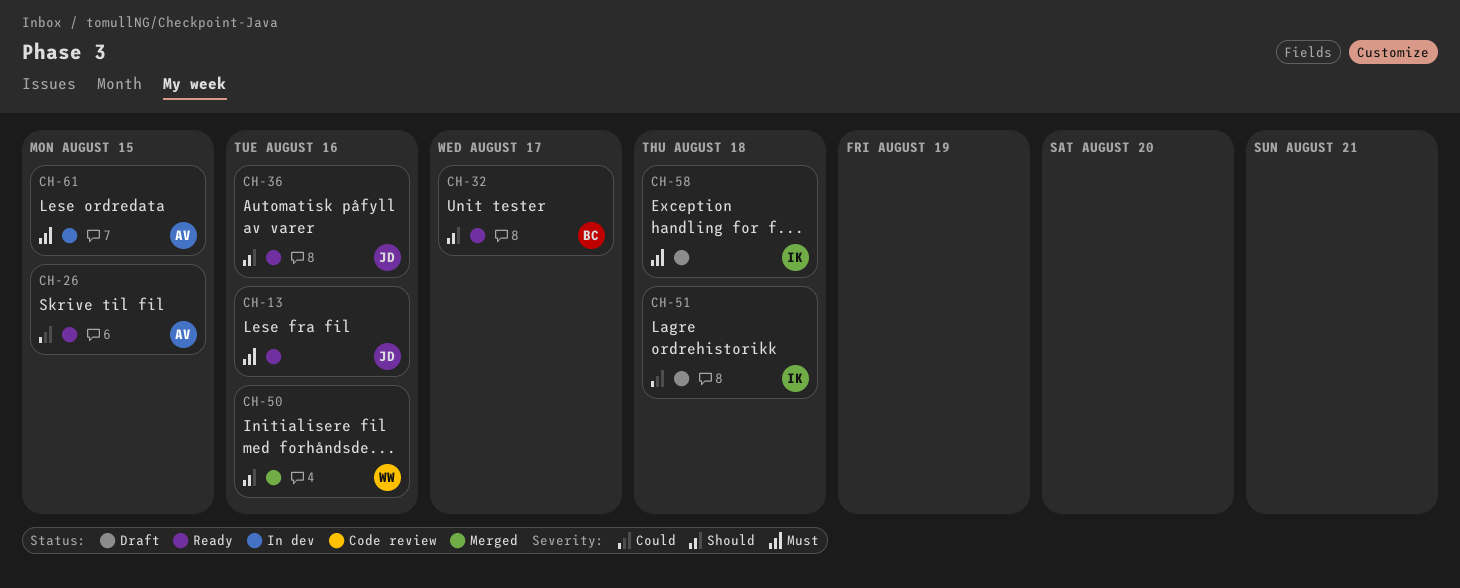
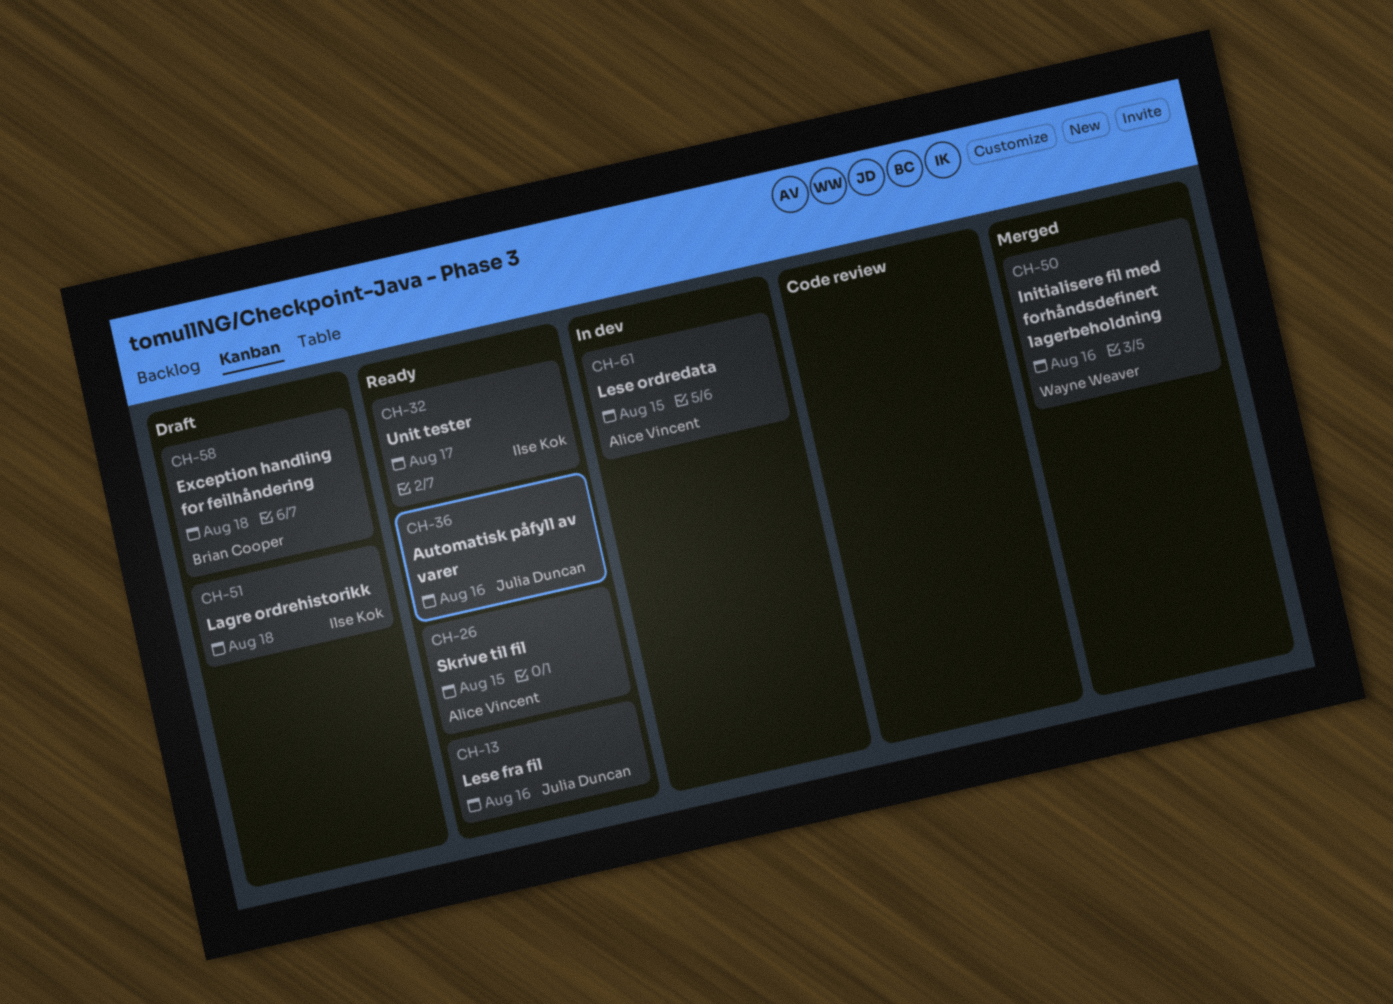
CH-32, owner: Brian Cooper -> Ilse Kok
CH-58, owner: Ilse Kok -> Brian Cooper

